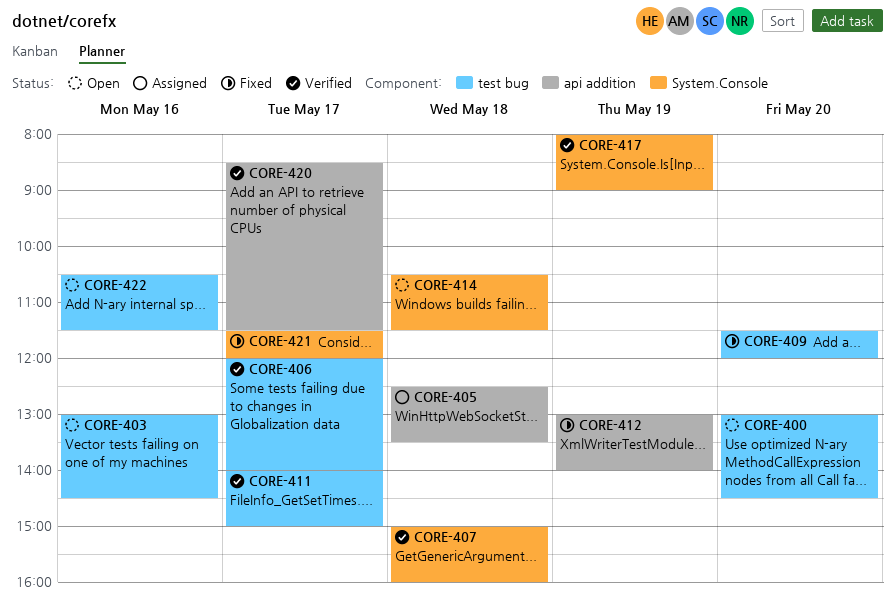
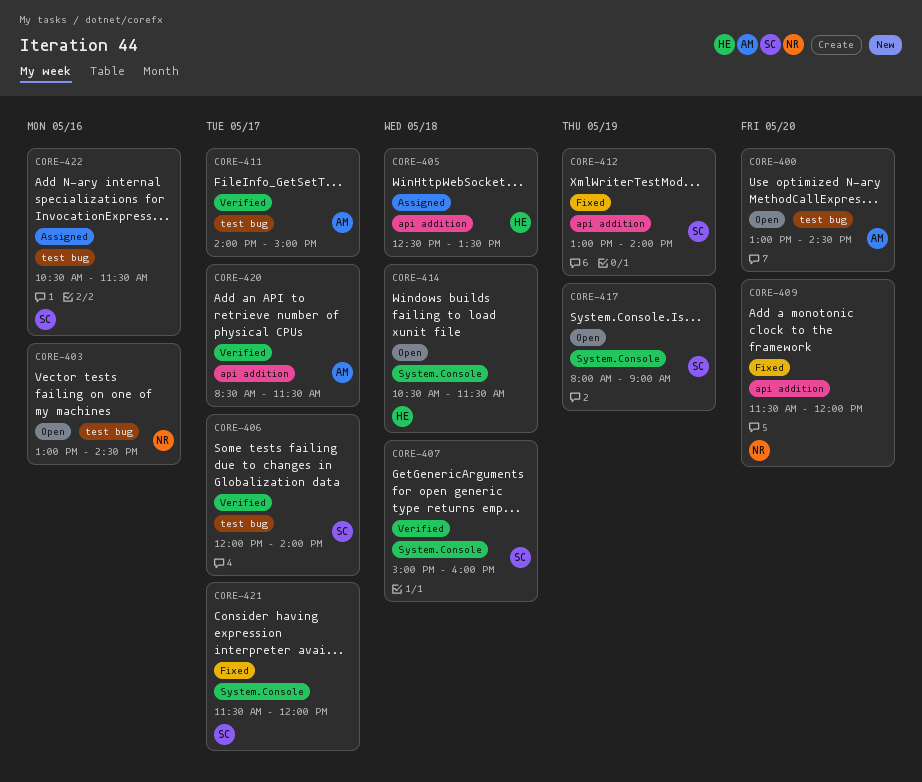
CORE-409, label: test bug -> api addition
CORE-417, status: Verified -> Open
CORE-422, status: Open -> Assigned

